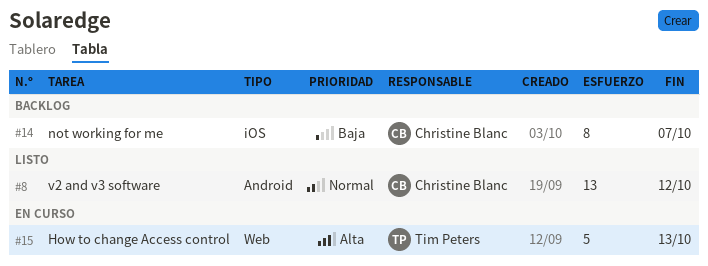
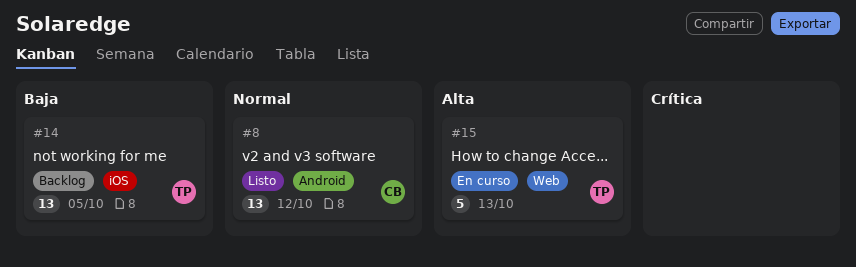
#14, owner: Christine Blanc -> Tim Peters
#14, estimate: 8 -> 13
#14, due: Oct 7 -> Oct 5

